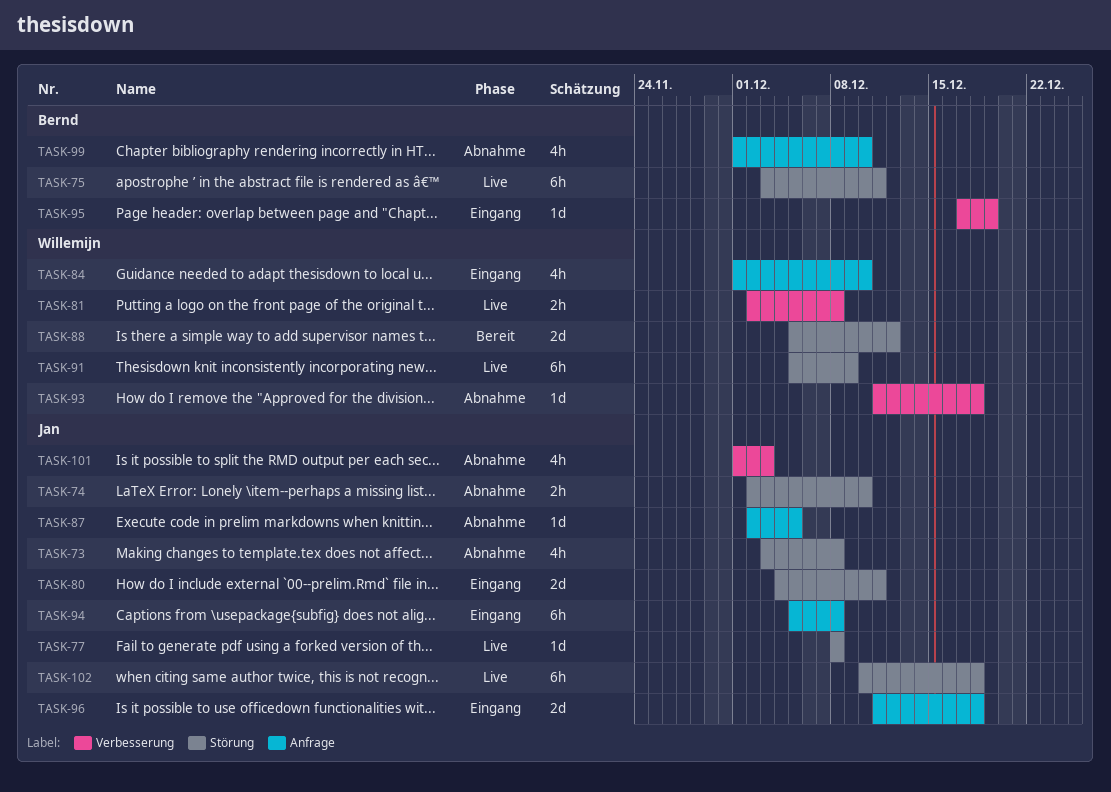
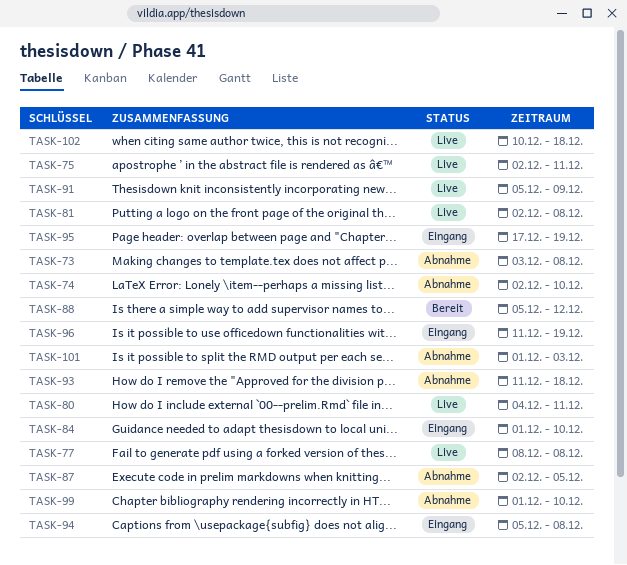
TASK-75, start: Dec 3 -> Dec 2
TASK-80, status: Eingang -> Live
TASK-96, due: Dec 18 -> Dec 19

